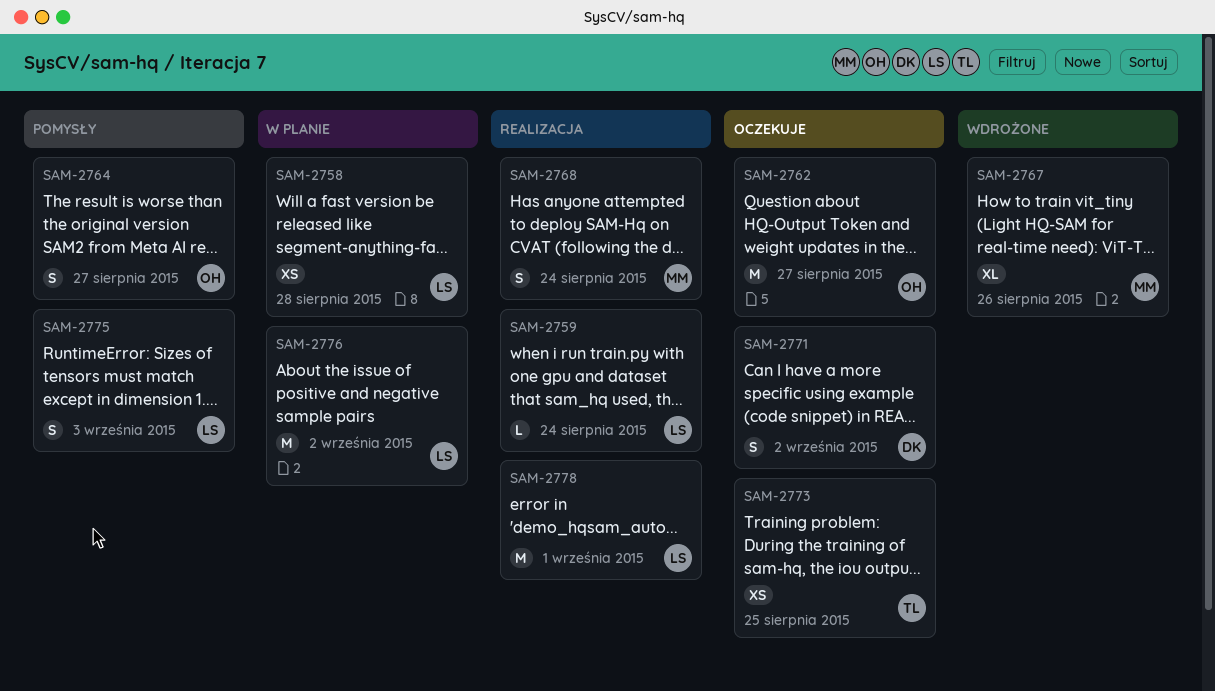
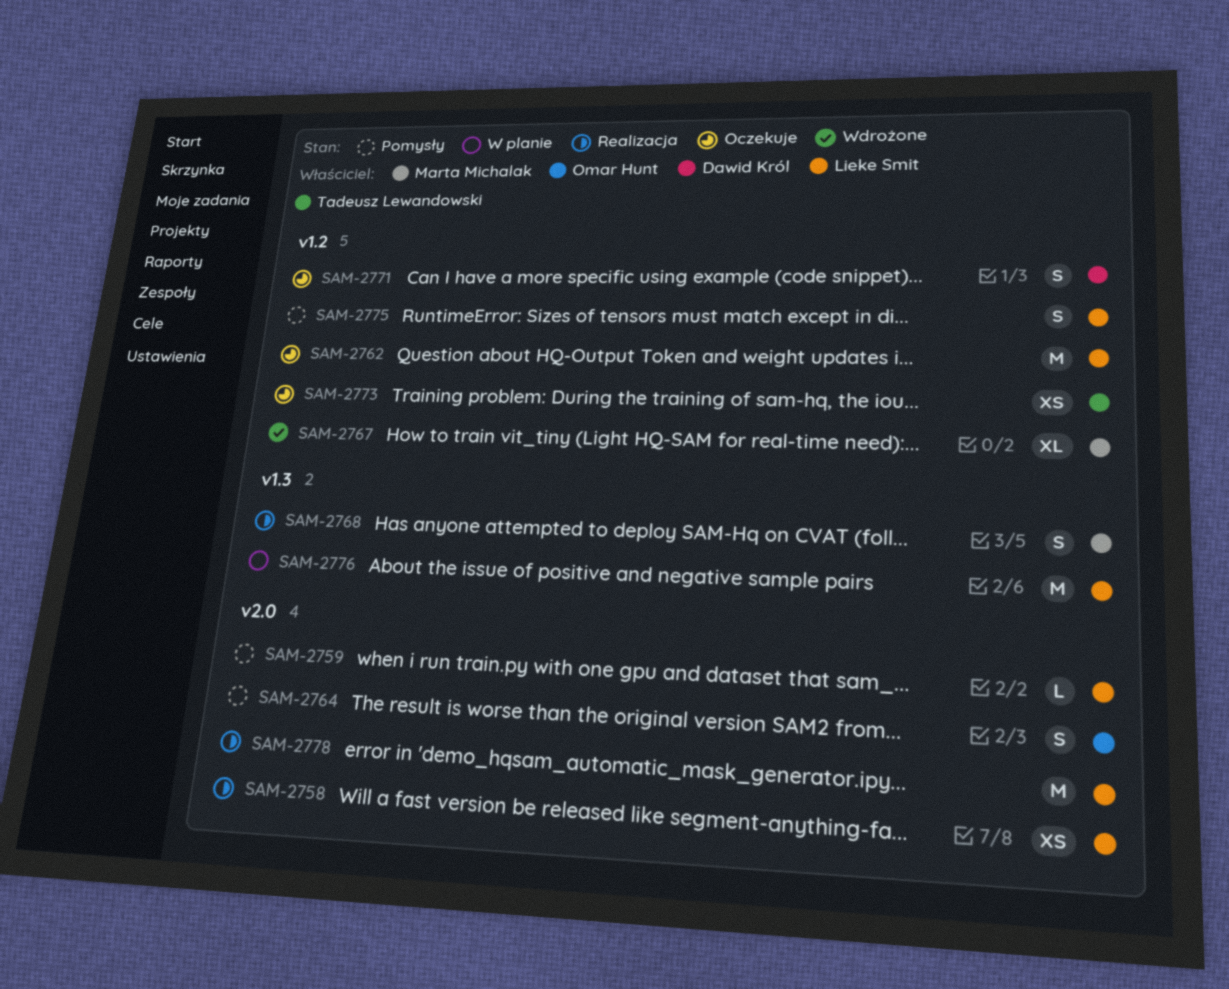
SAM-2758, status: W planie -> Realizacja
SAM-2759, status: Realizacja -> Pomysły
SAM-2762, owner: Omar Hunt -> Lieke Smit

